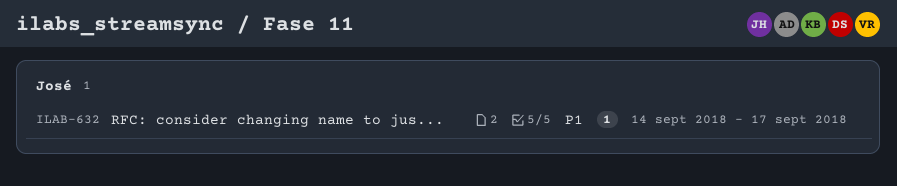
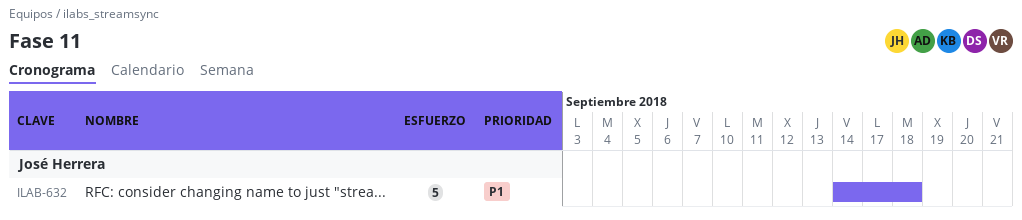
ILAB-632, estimate: 1 -> 5
ILAB-632, due: Sep 17 -> Sep 18

